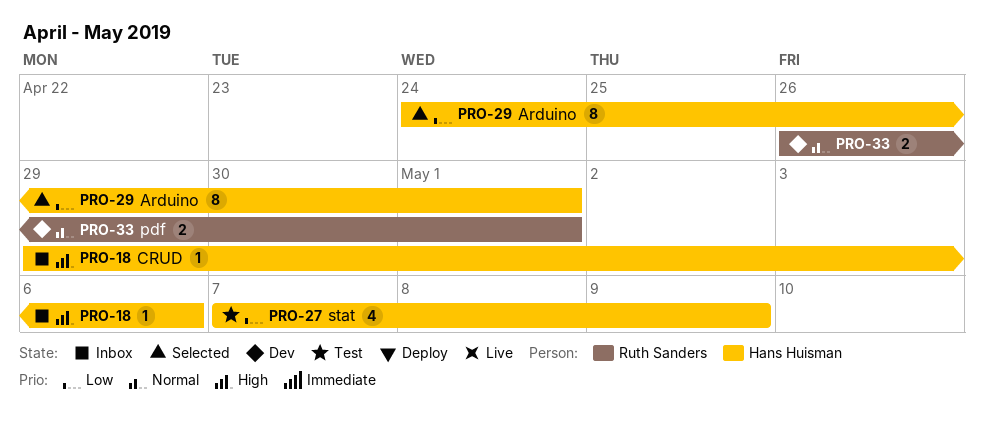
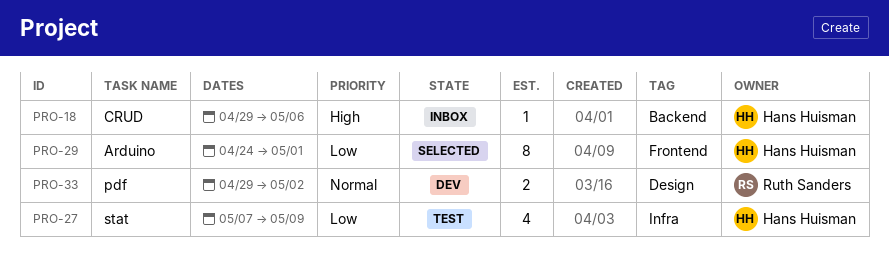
PRO-33, start: Apr 26 -> Apr 29
PRO-33, due: May 1 -> May 2

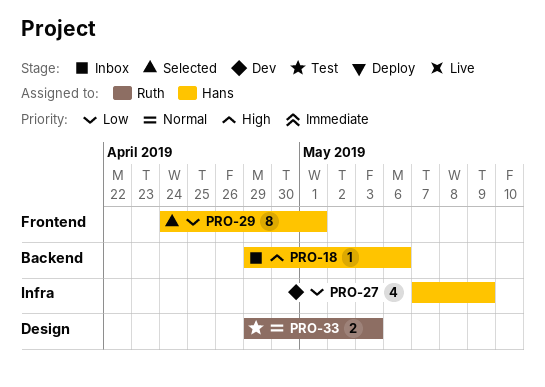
PRO-27, status: Test -> Dev
PRO-33, status: Dev -> Test
PRO-33, due: May 2 -> May 3

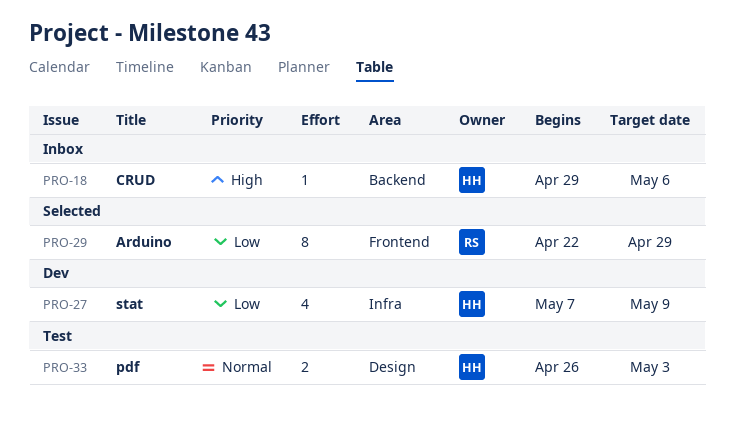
PRO-29, owner: Hans -> Ruth
PRO-29, start: Apr 24 -> Apr 22
PRO-29, due: May 1 -> Apr 29
PRO-33, owner: Ruth -> Hans
PRO-33, start: Apr 29 -> Apr 26

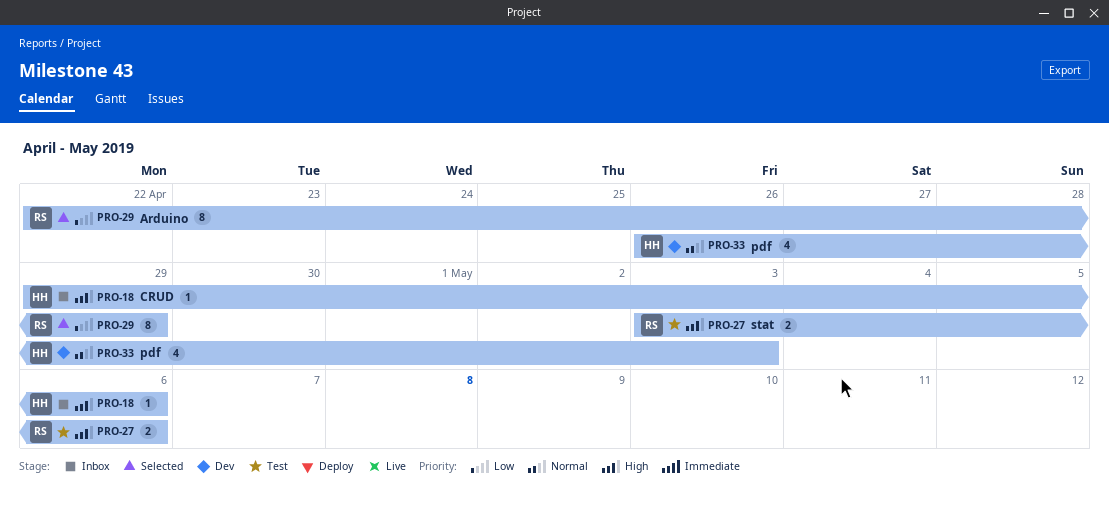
PRO-27, status: Dev -> Test
PRO-27, owner: HH -> RS
PRO-27, priority: Low -> High
PRO-27, estimate: 4 -> 2
PRO-27, start: May 7 -> May 3
PRO-27, due: May 9 -> May 6
PRO-33, status: Test -> Dev
PRO-33, estimate: 2 -> 4

